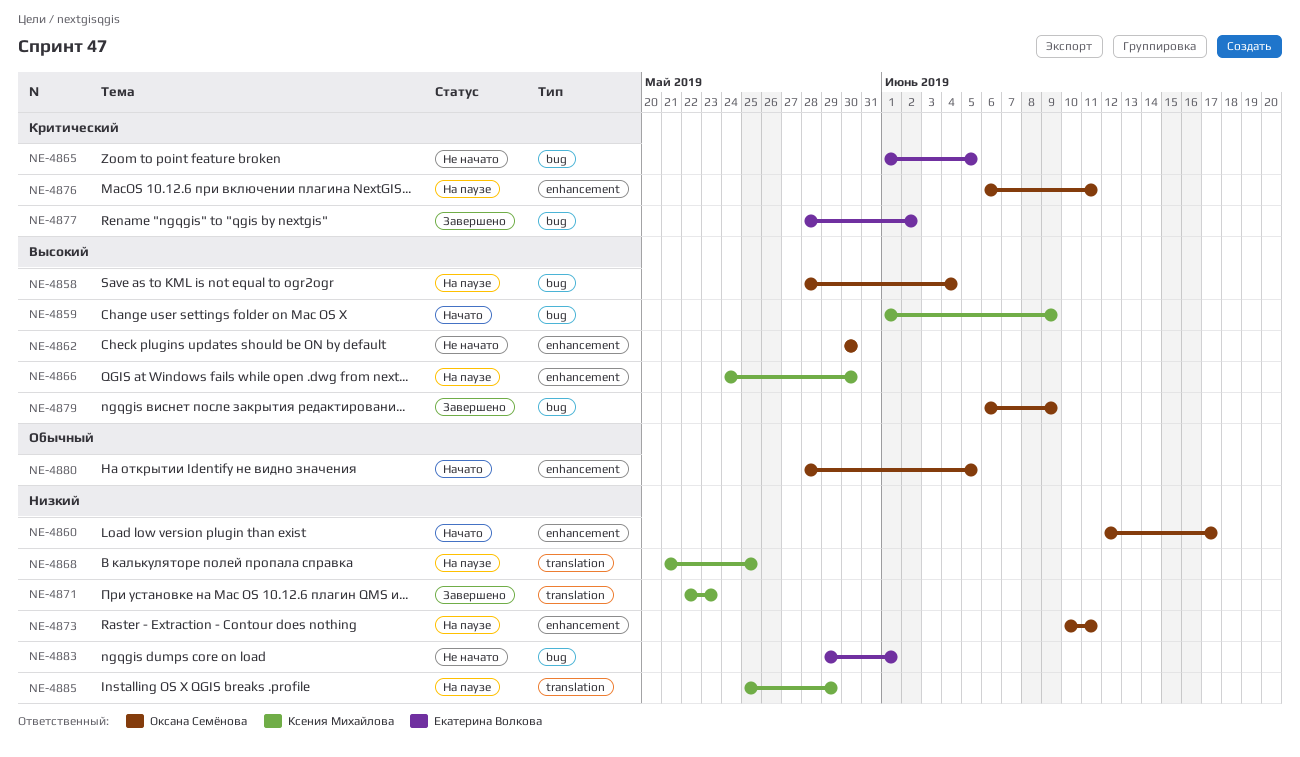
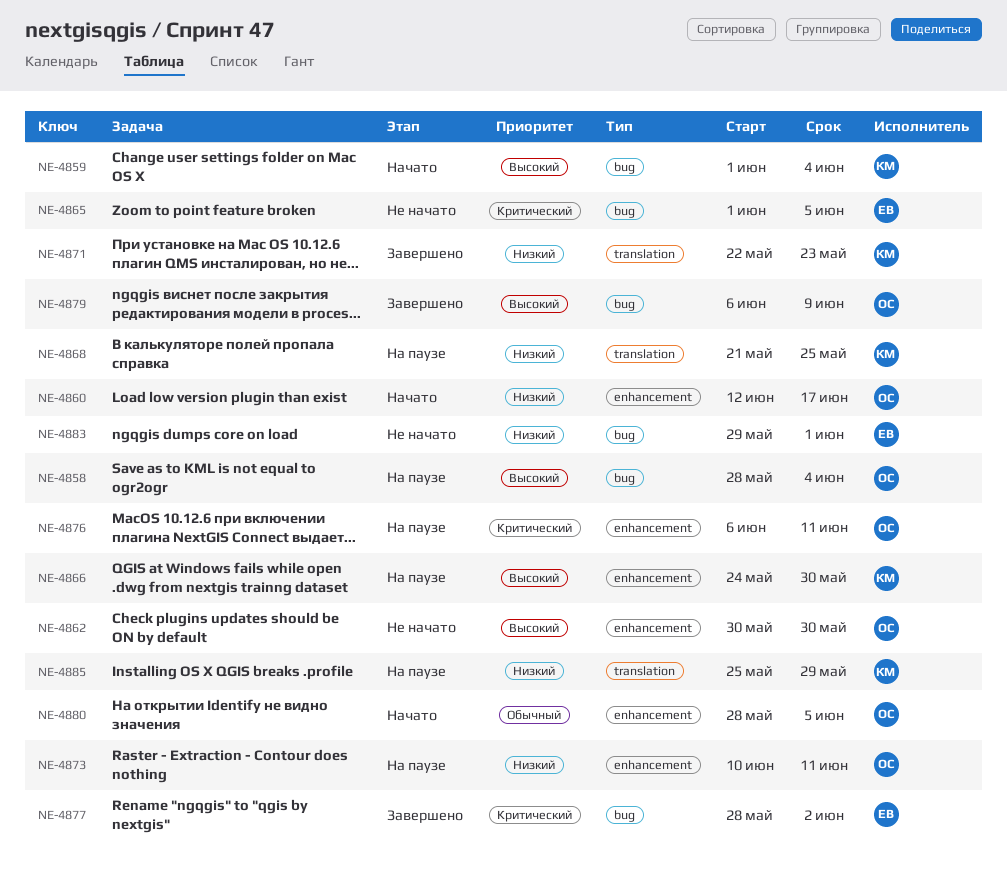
NE-4859, due: Jun 9 -> Jun 4

